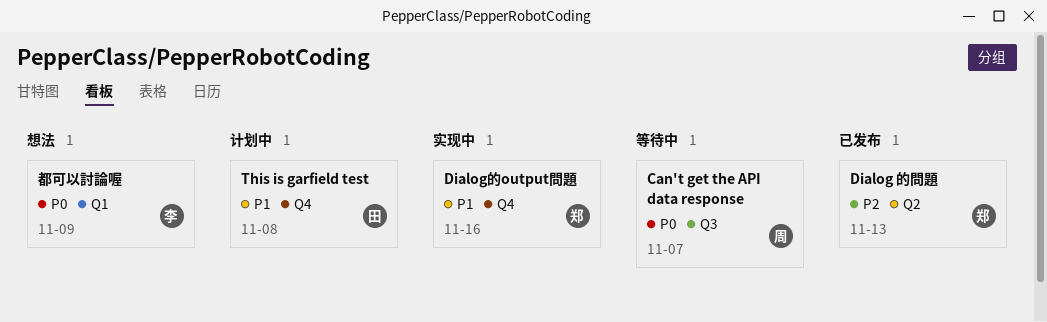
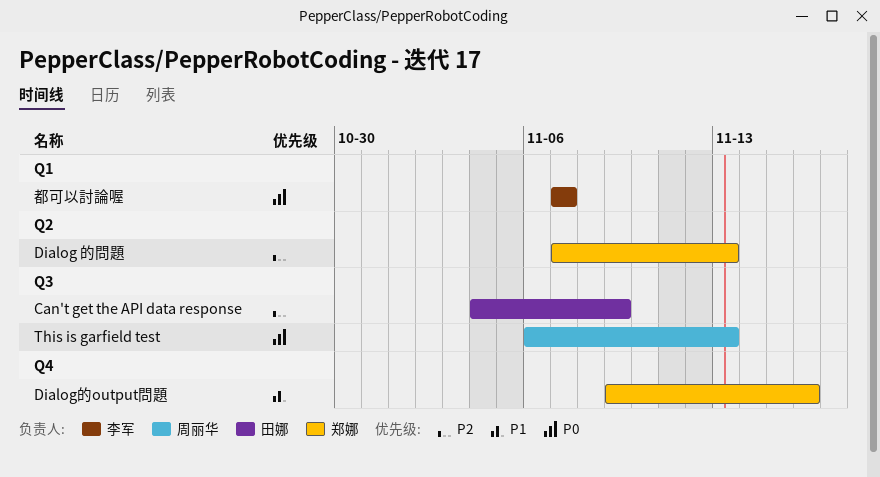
Can't get the API data response, owner: 周丽华 -> 田娜
Can't get the API data response, priority: P0 -> P2
Can't get the API data response, due: Nov 7 -> Nov 9
This is garfield test, owner: 田娜 -> 周丽华
This is garfield test, priority: P1 -> P0
This is garfield test, label: Q4 -> Q3
This is garfield test, due: Nov 8 -> Nov 13
都可以討論喔, due: Nov 9 -> Nov 7

